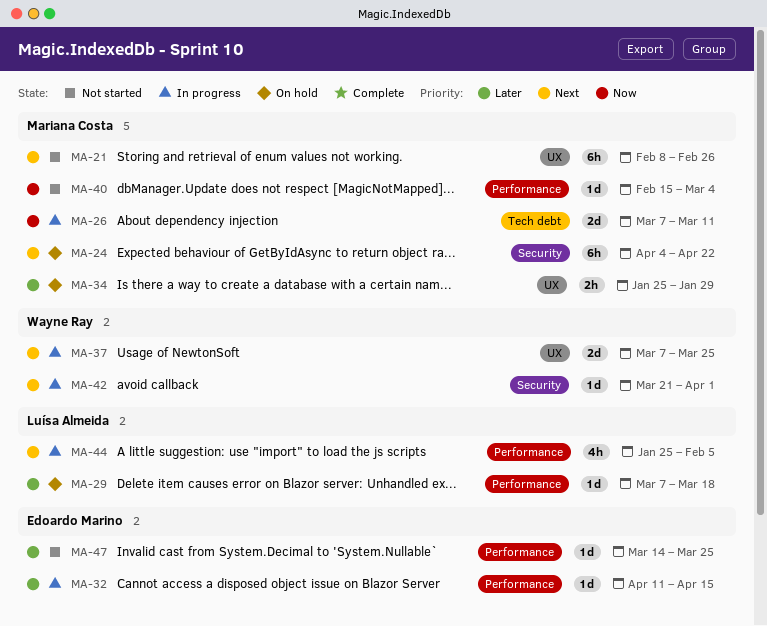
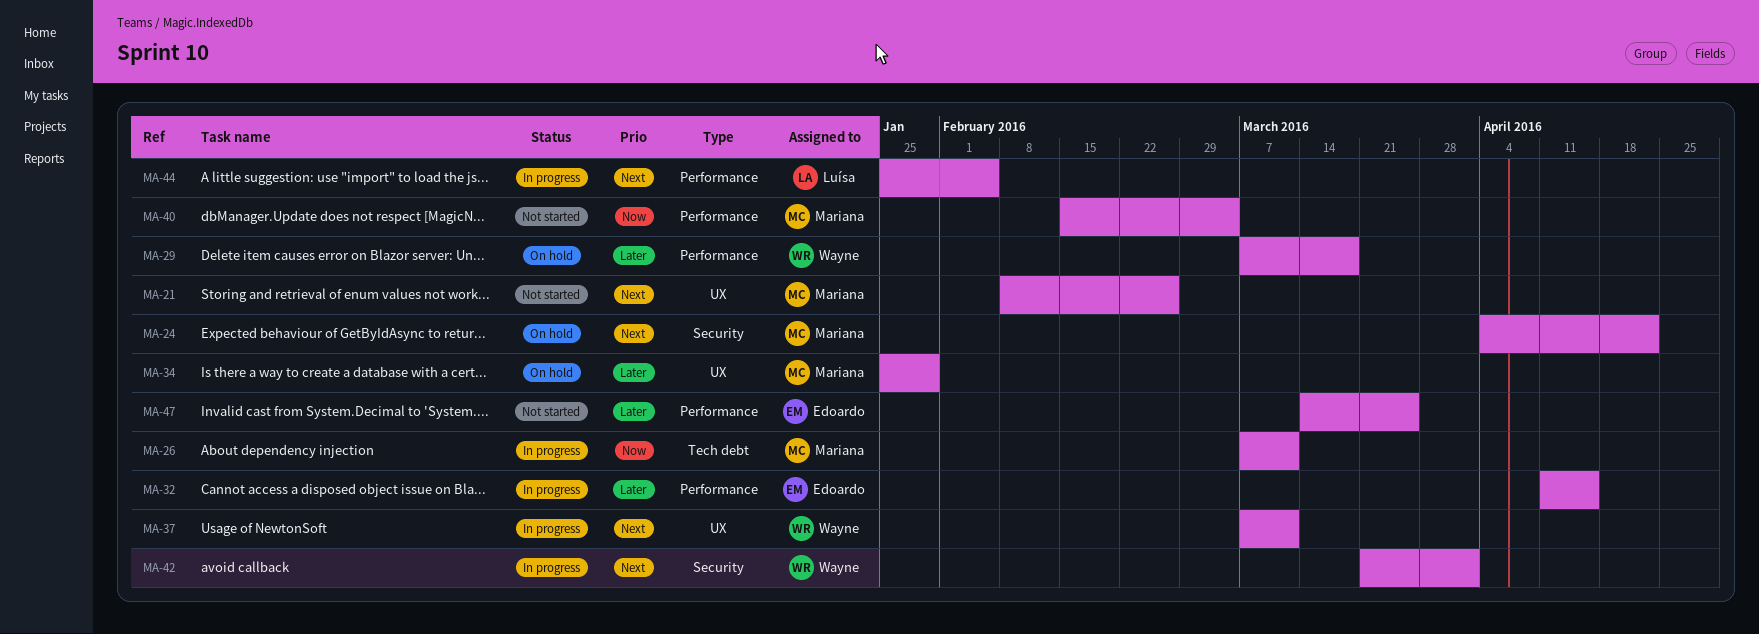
MA-29, owner: Luísa Almeida -> Wayne Ray
MA-37, due: Mar 25 -> Mar 11

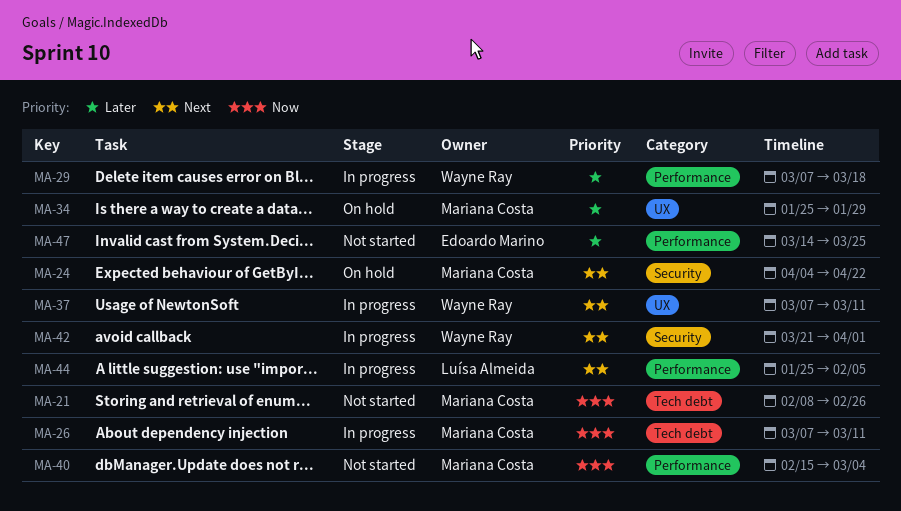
MA-21, priority: Next -> Now
MA-21, label: UX -> Tech debt
MA-29, status: On hold -> In progress
MA-32: present -> none

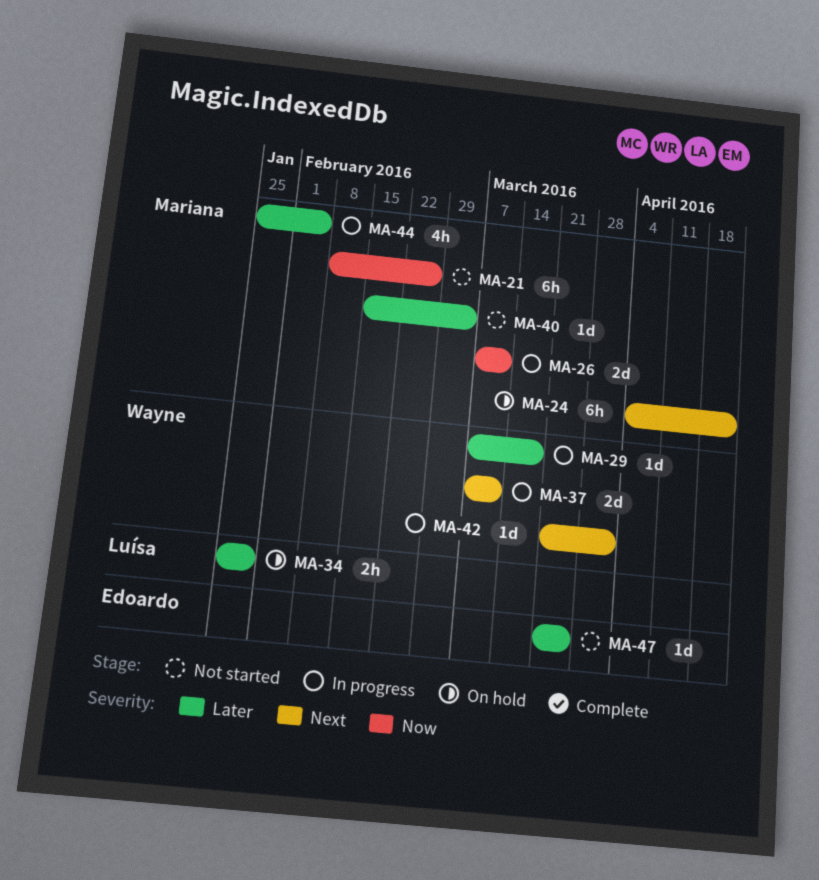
MA-34, owner: Mariana Costa -> Luísa Almeida
MA-40, priority: Now -> Later
MA-44, owner: Luísa Almeida -> Mariana Costa
MA-44, priority: Next -> Later
MA-47, start: Mar 14 -> Mar 21

